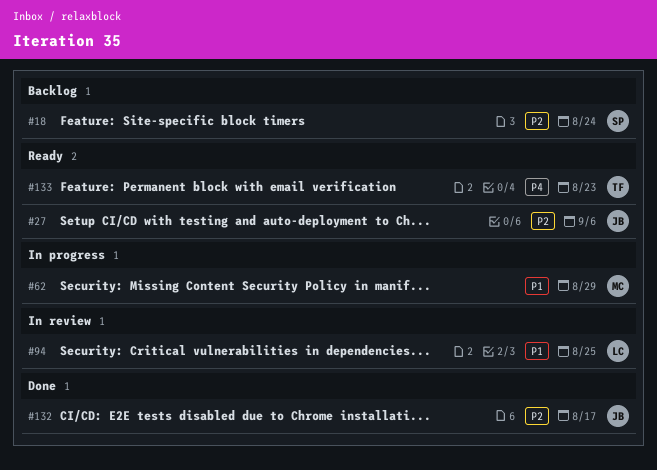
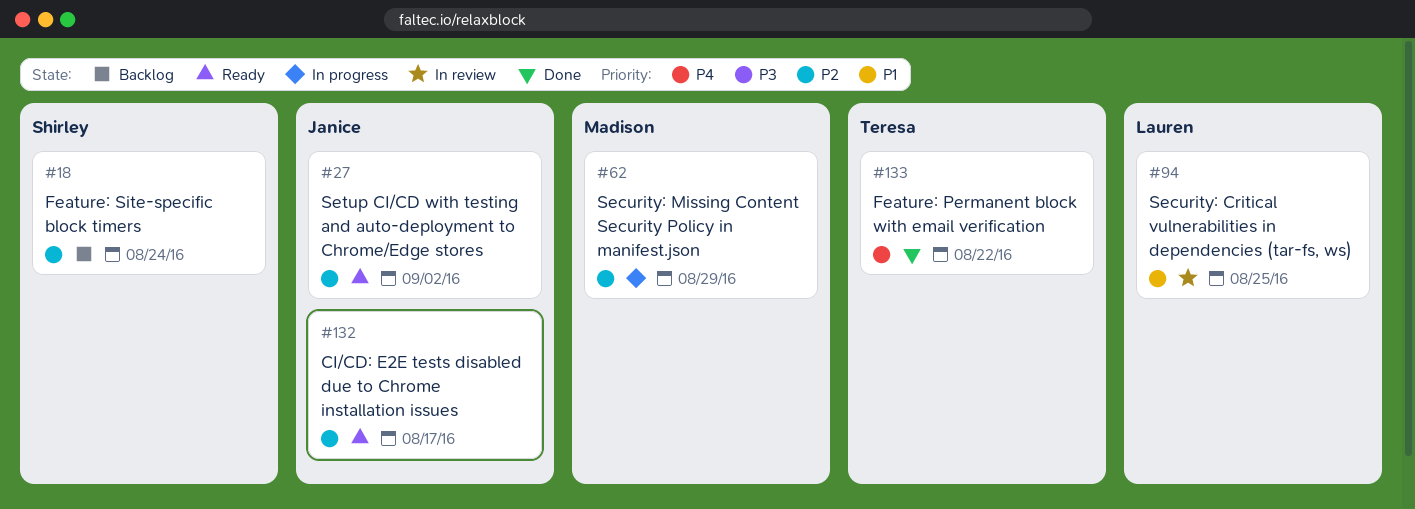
#27, due: Sep 6 -> Sep 2
#62, priority: P1 -> P2
#132, status: Done -> Ready
#133, status: Ready -> Done
#133, due: Aug 23 -> Aug 22

